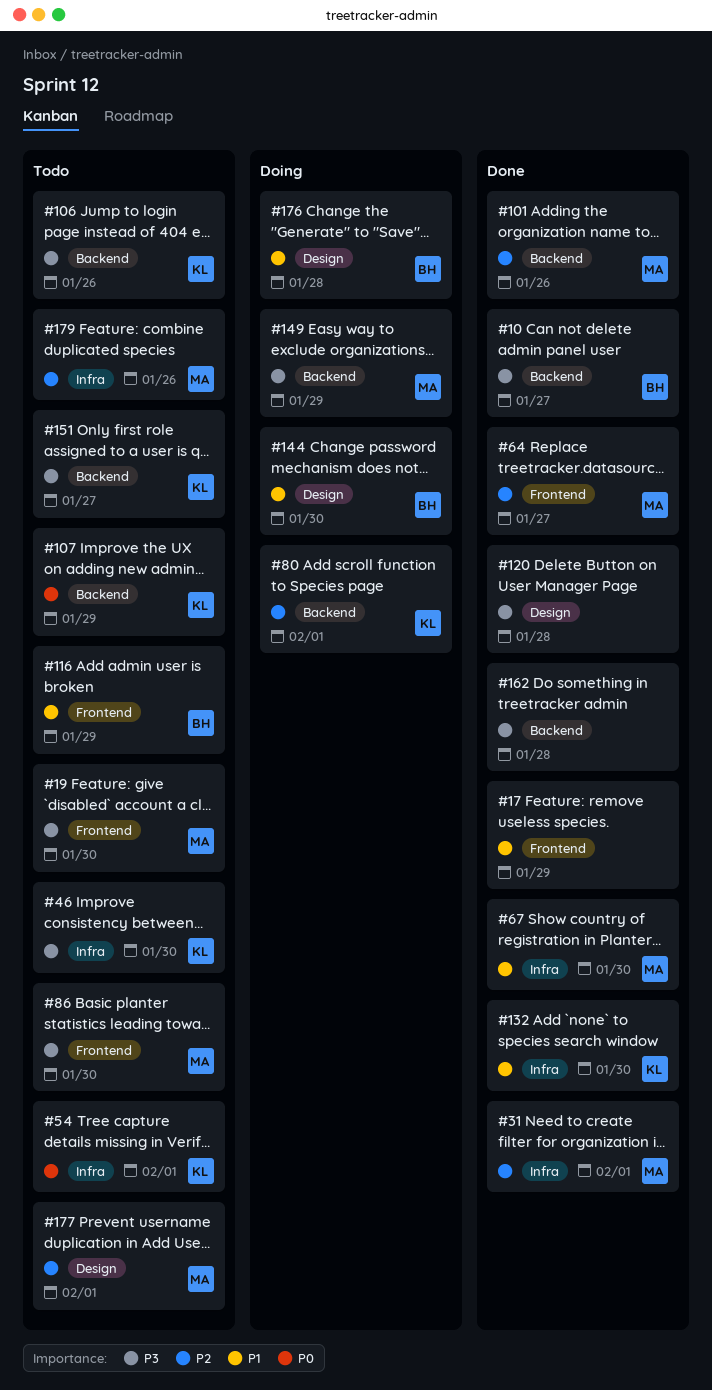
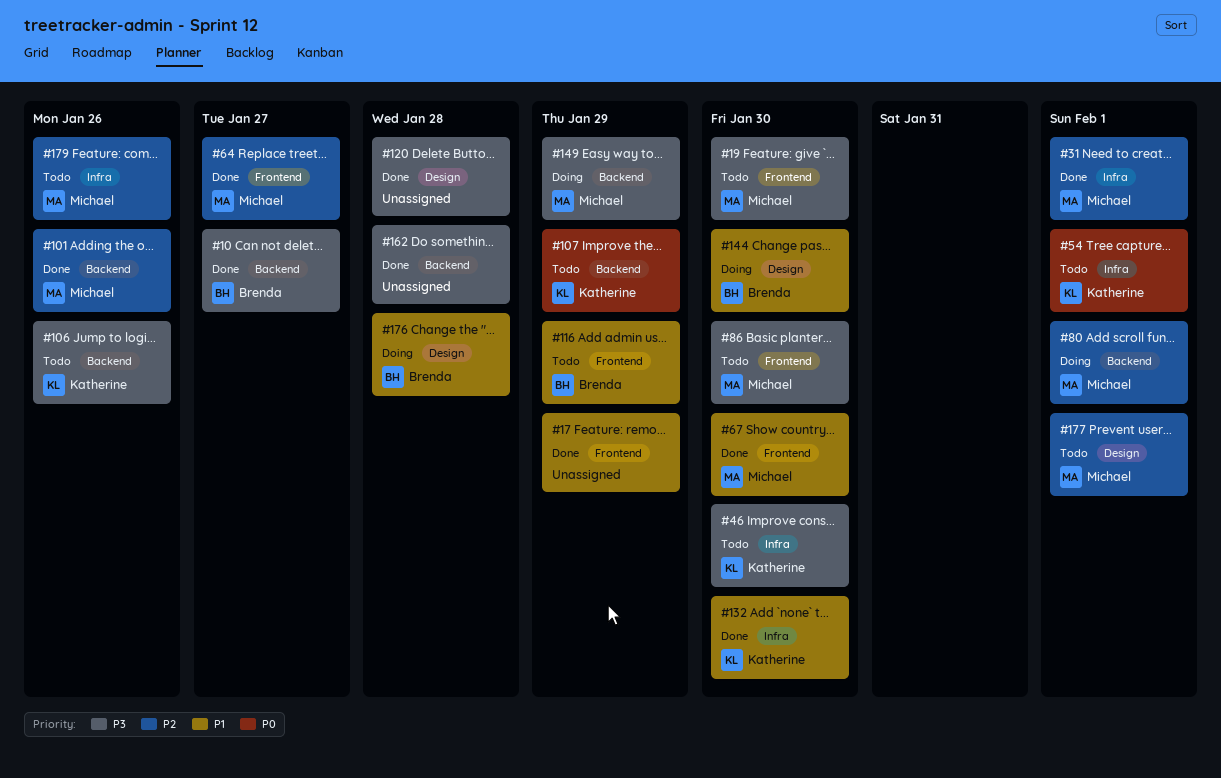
#67, label: Infra -> Frontend
#80, owner: Katherine -> Michael
#151: present -> none

